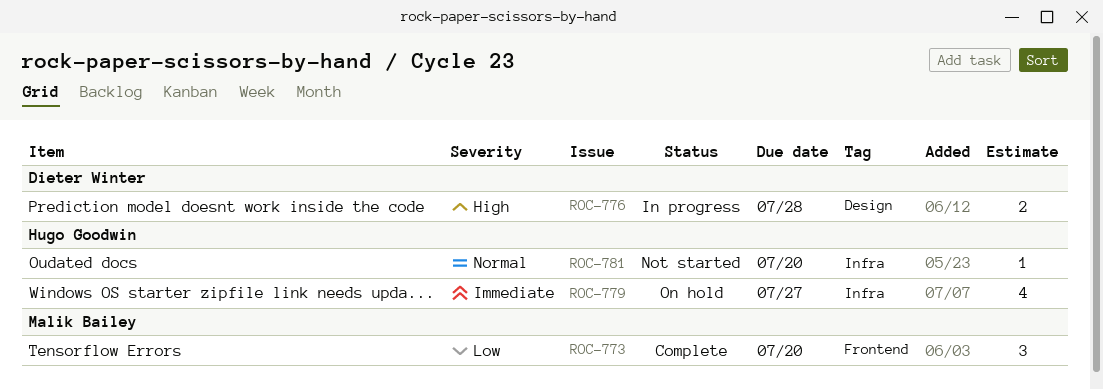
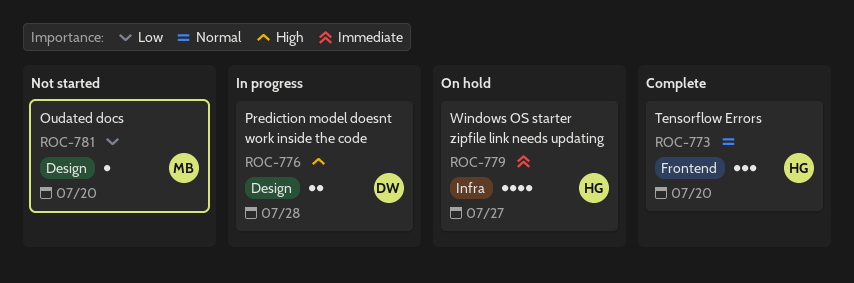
ROC-773, owner: Malik Bailey -> Hugo Goodwin
ROC-773, priority: Low -> Normal
ROC-781, owner: Hugo Goodwin -> Malik Bailey
ROC-781, priority: Normal -> Low
ROC-781, label: Infra -> Design

